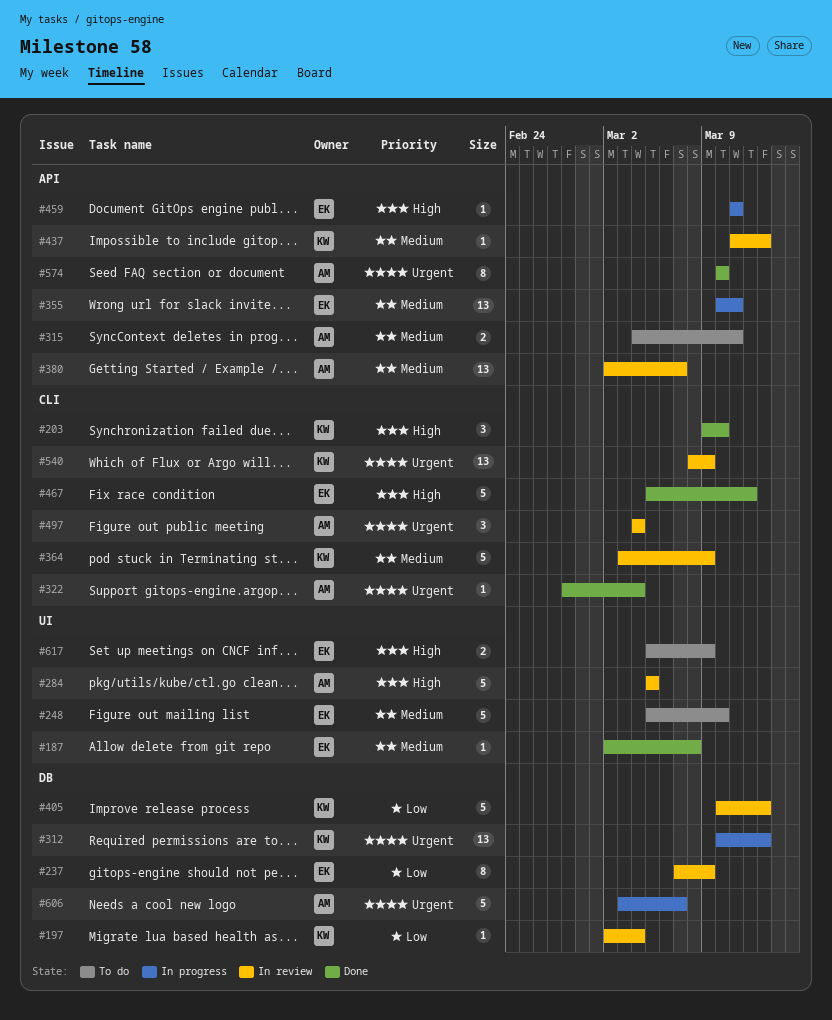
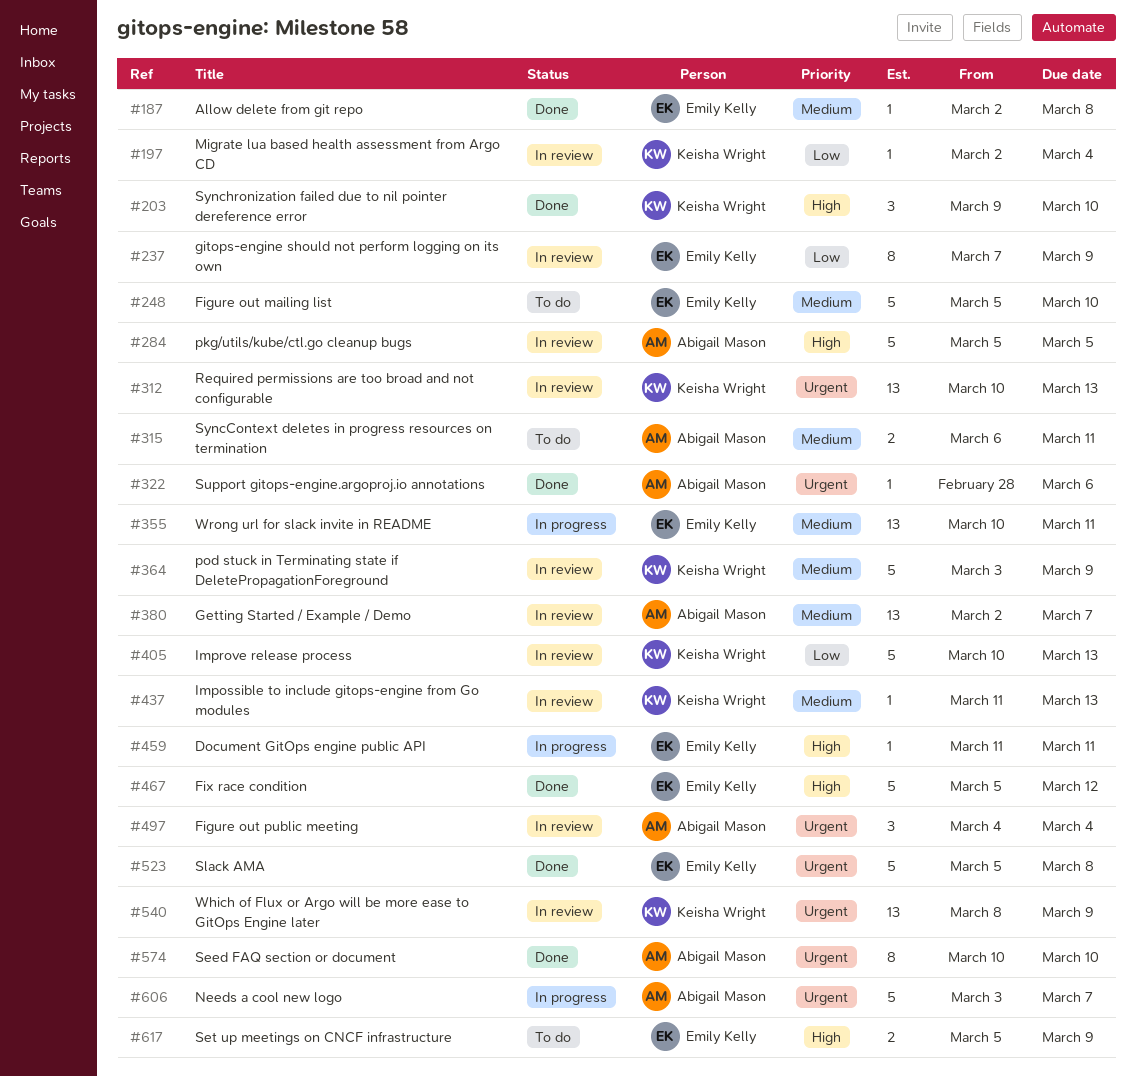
#312, status: In progress -> In review
#315, start: Mar 4 -> Mar 6
#322, due: Mar 4 -> Mar 6
#523: none -> present

